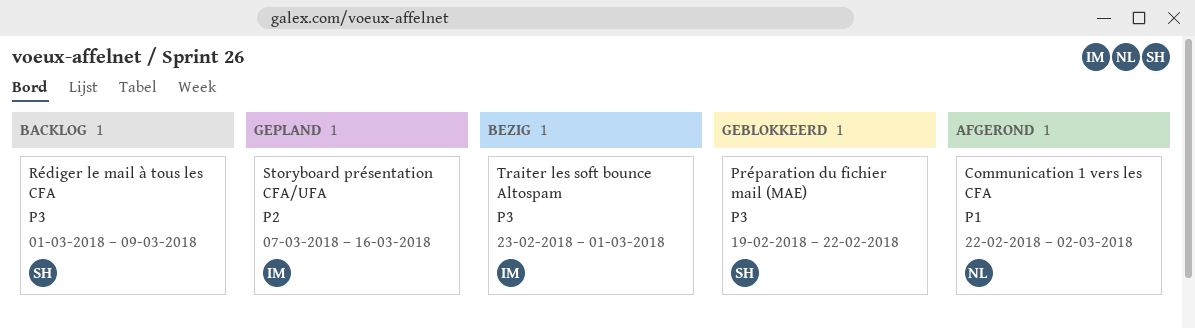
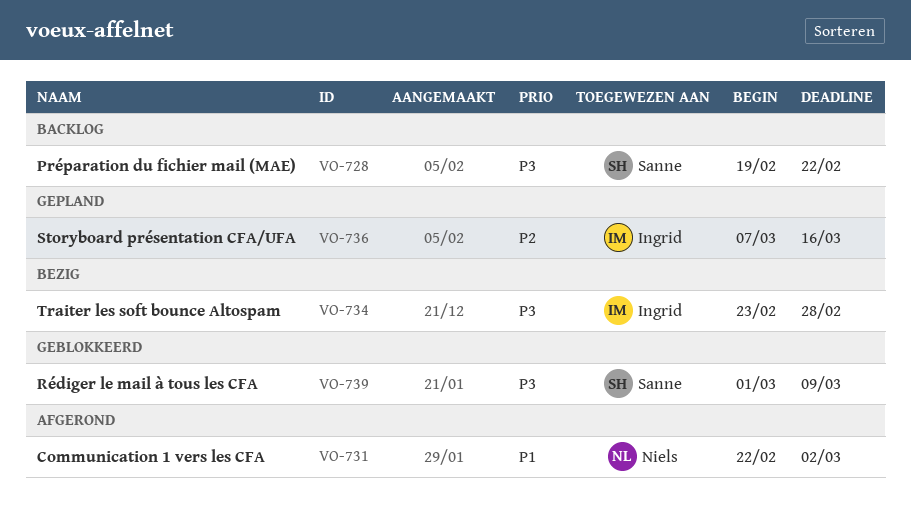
Préparation du fichier mail (MAE), status: Geblokkeerd -> Backlog
Rédiger le mail à tous les CFA, status: Backlog -> Geblokkeerd
Traiter les soft bounce Altospam, due: Mar 1 -> Feb 28

